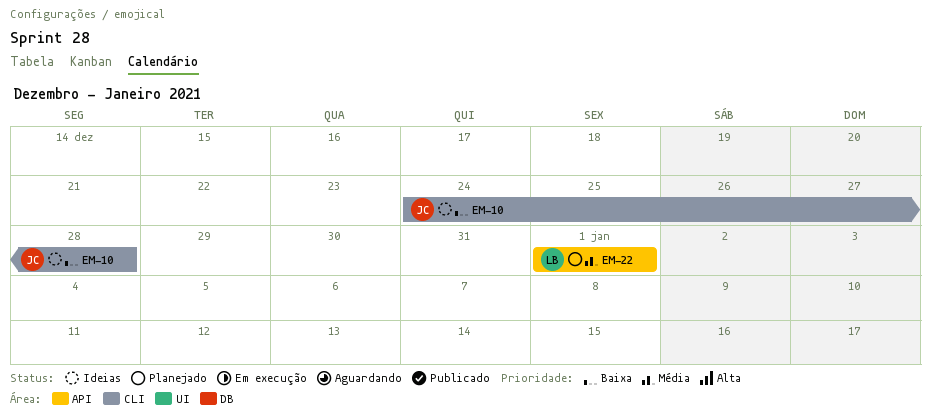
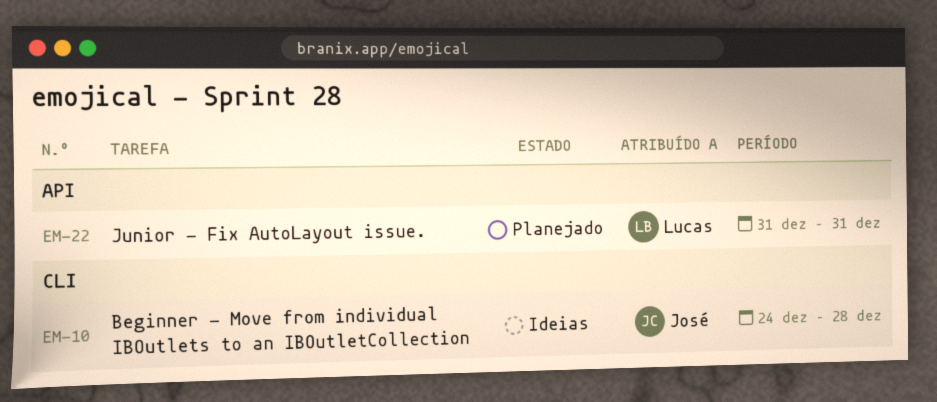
EM-22, start: Jan 1 -> Dec 31
EM-22, due: Jan 1 -> Dec 31

